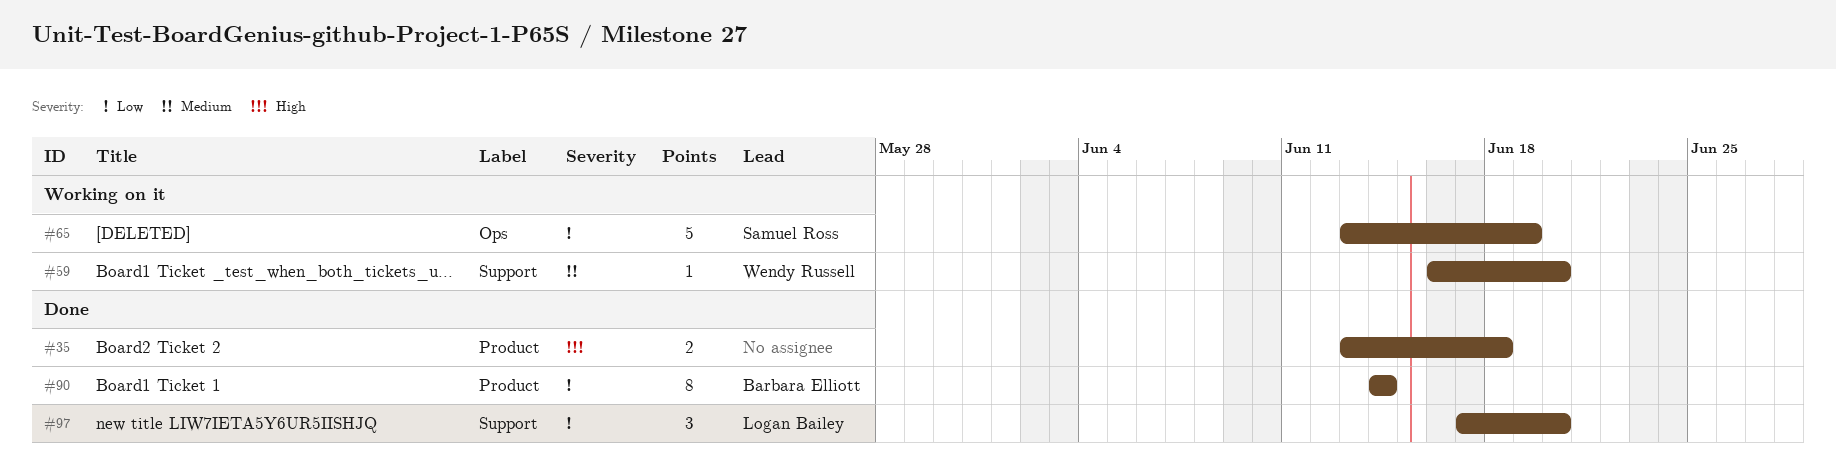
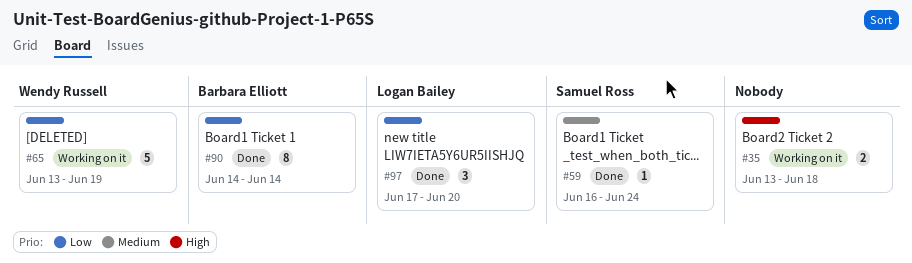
#35, status: Done -> Working on it
#59, status: Working on it -> Done
#59, owner: Wendy Russell -> Samuel Ross
#59, due: Jun 20 -> Jun 24
#65, owner: Samuel Ross -> Wendy Russell

